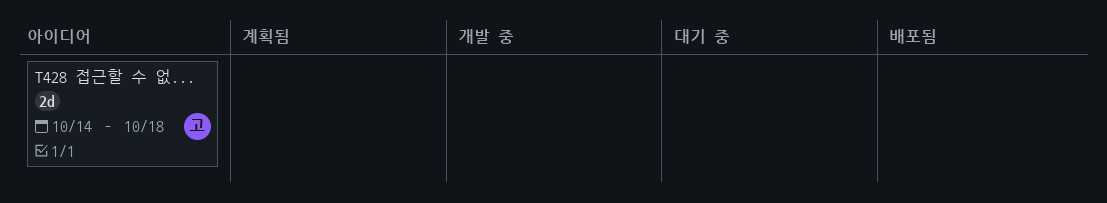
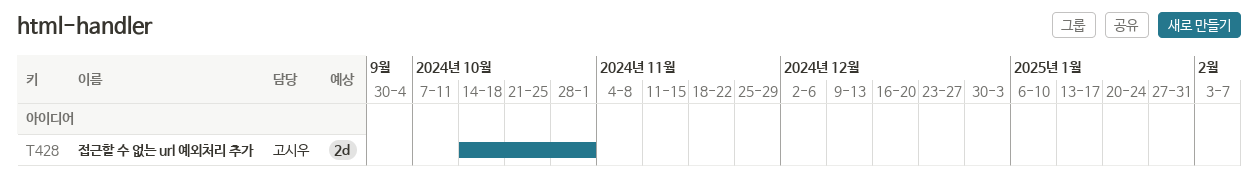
T428, due: Oct 18 -> Nov 1

